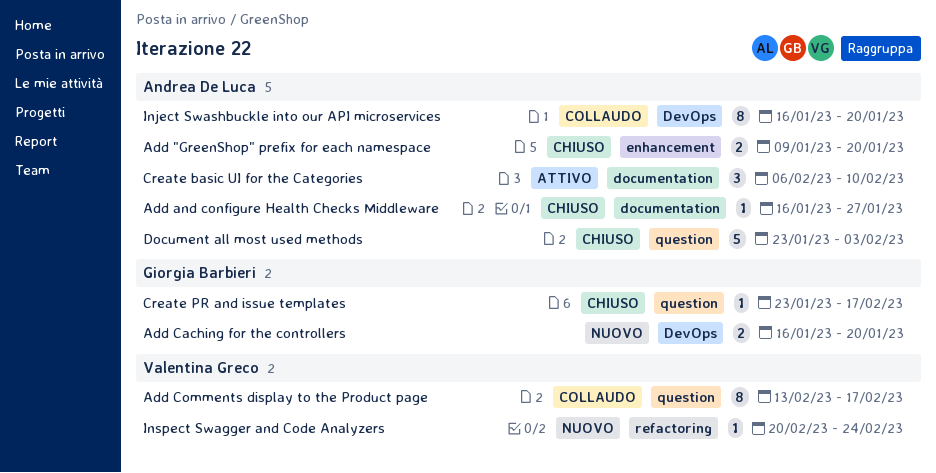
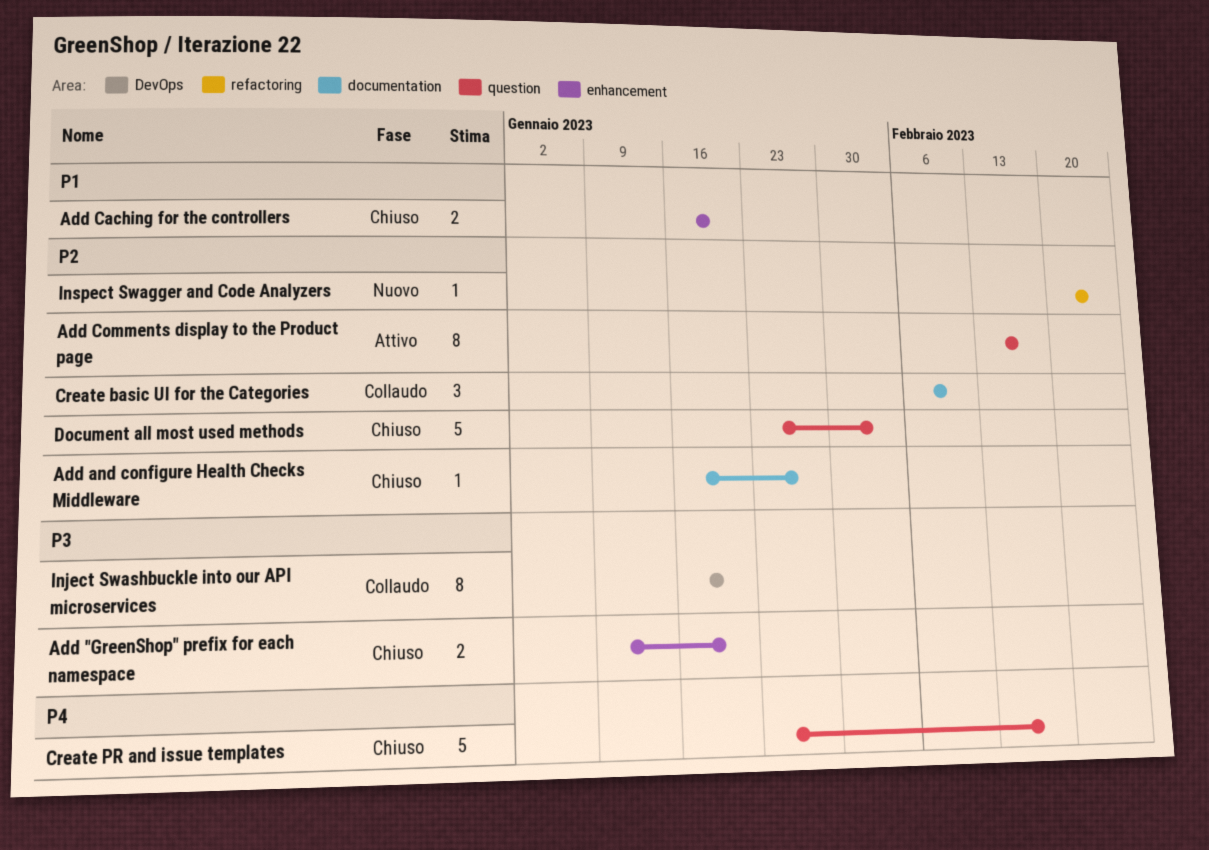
Add Caching for the controllers, status: Nuovo -> Chiuso
Add Caching for the controllers, label: DevOps -> enhancement
Add Comments display to the Product page, status: Collaudo -> Attivo
Create basic UI for the Categories, status: Attivo -> Collaudo
Create PR and issue templates, estimate: 1 -> 5

